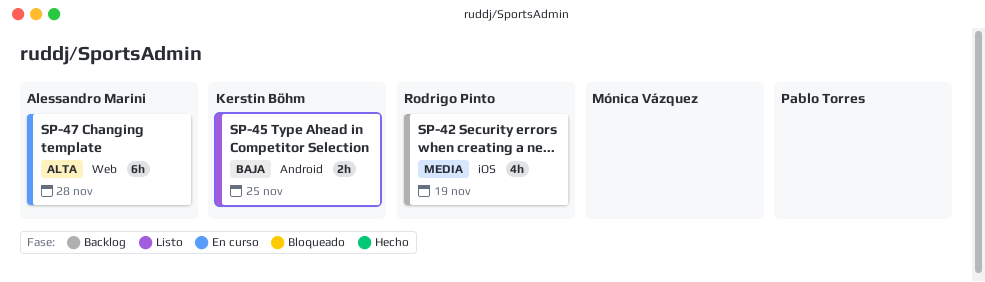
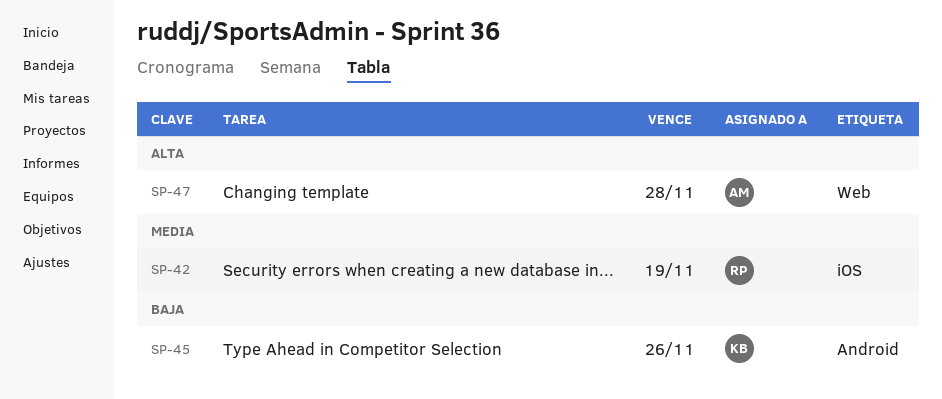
SP-45, due: Nov 25 -> Nov 26

